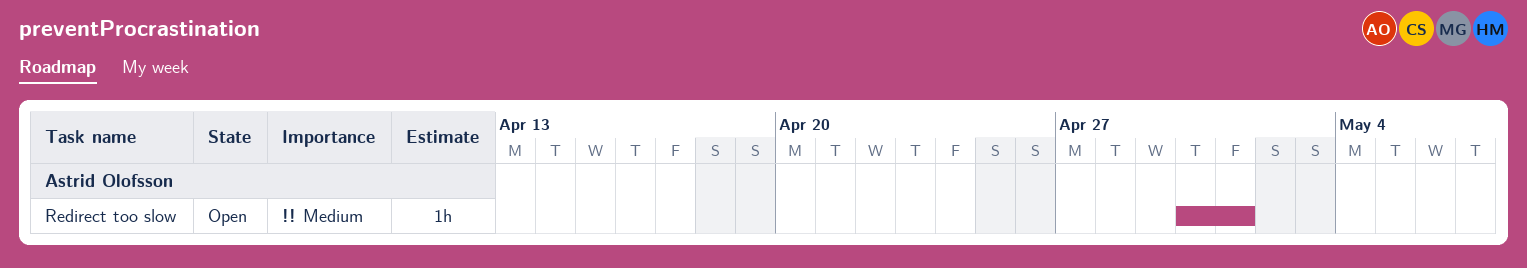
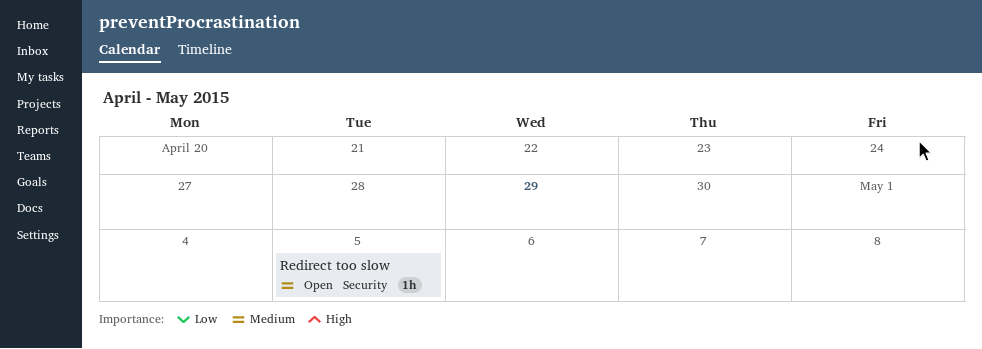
Redirect too slow, due: May 1 -> May 5

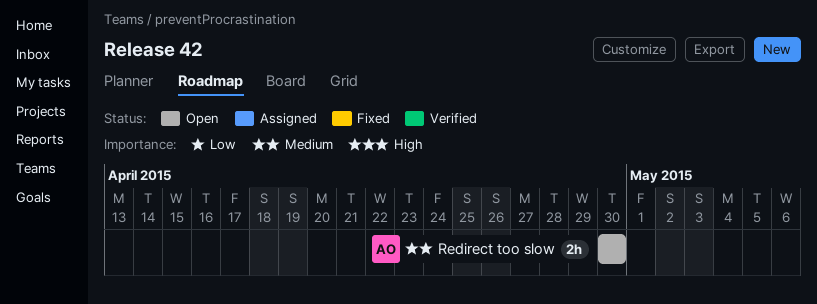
Redirect too slow, estimate: 1h -> 2h
Redirect too slow, due: May 5 -> Apr 30

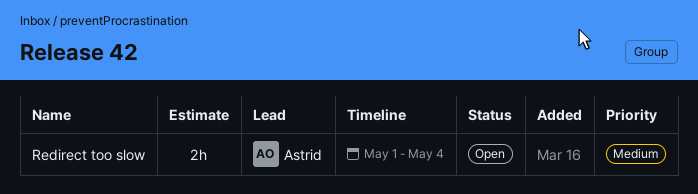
Redirect too slow, start: Apr 30 -> May 1
Redirect too slow, due: Apr 30 -> May 4

